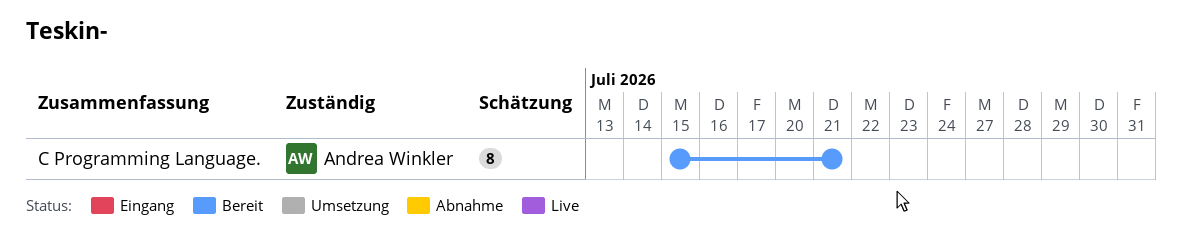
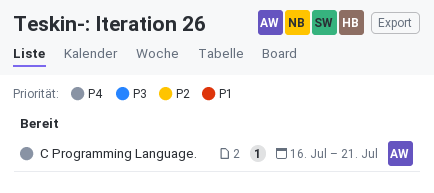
C Programming Language., estimate: 8 -> 1
C Programming Language., start: Jul 15 -> Jul 16

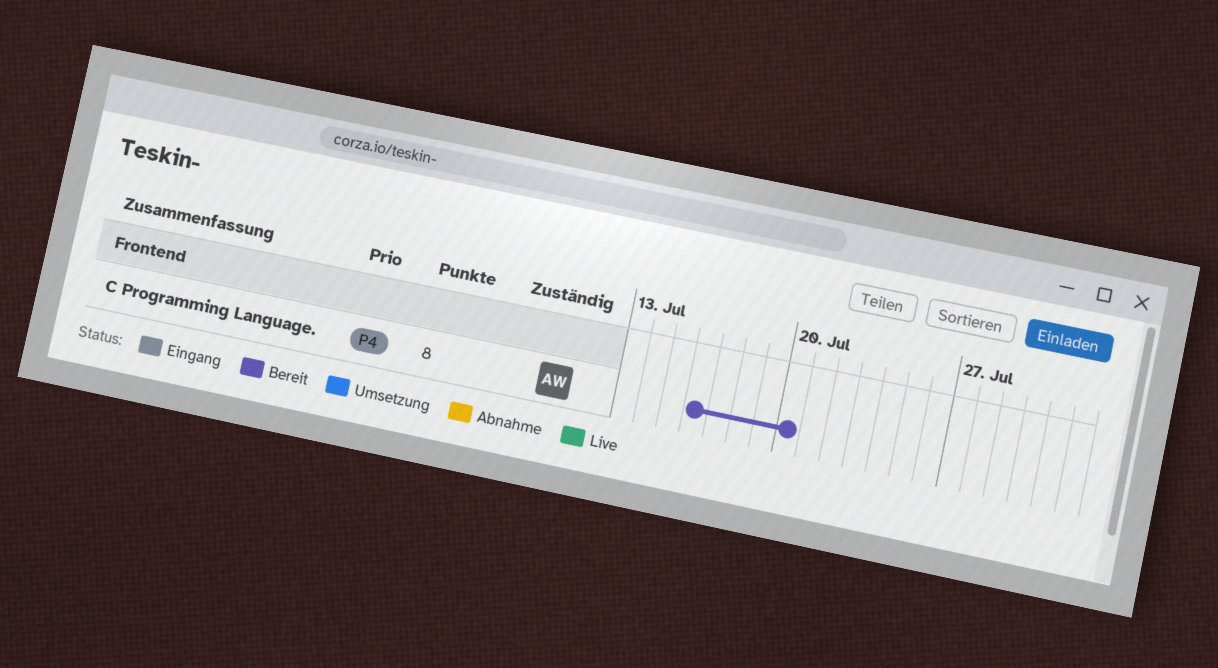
C Programming Language., estimate: 1 -> 8
C Programming Language., due: Jul 21 -> Jul 20

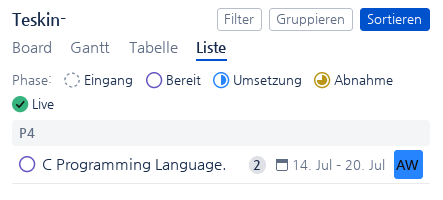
C Programming Language., estimate: 8 -> 2
C Programming Language., start: Jul 16 -> Jul 14

